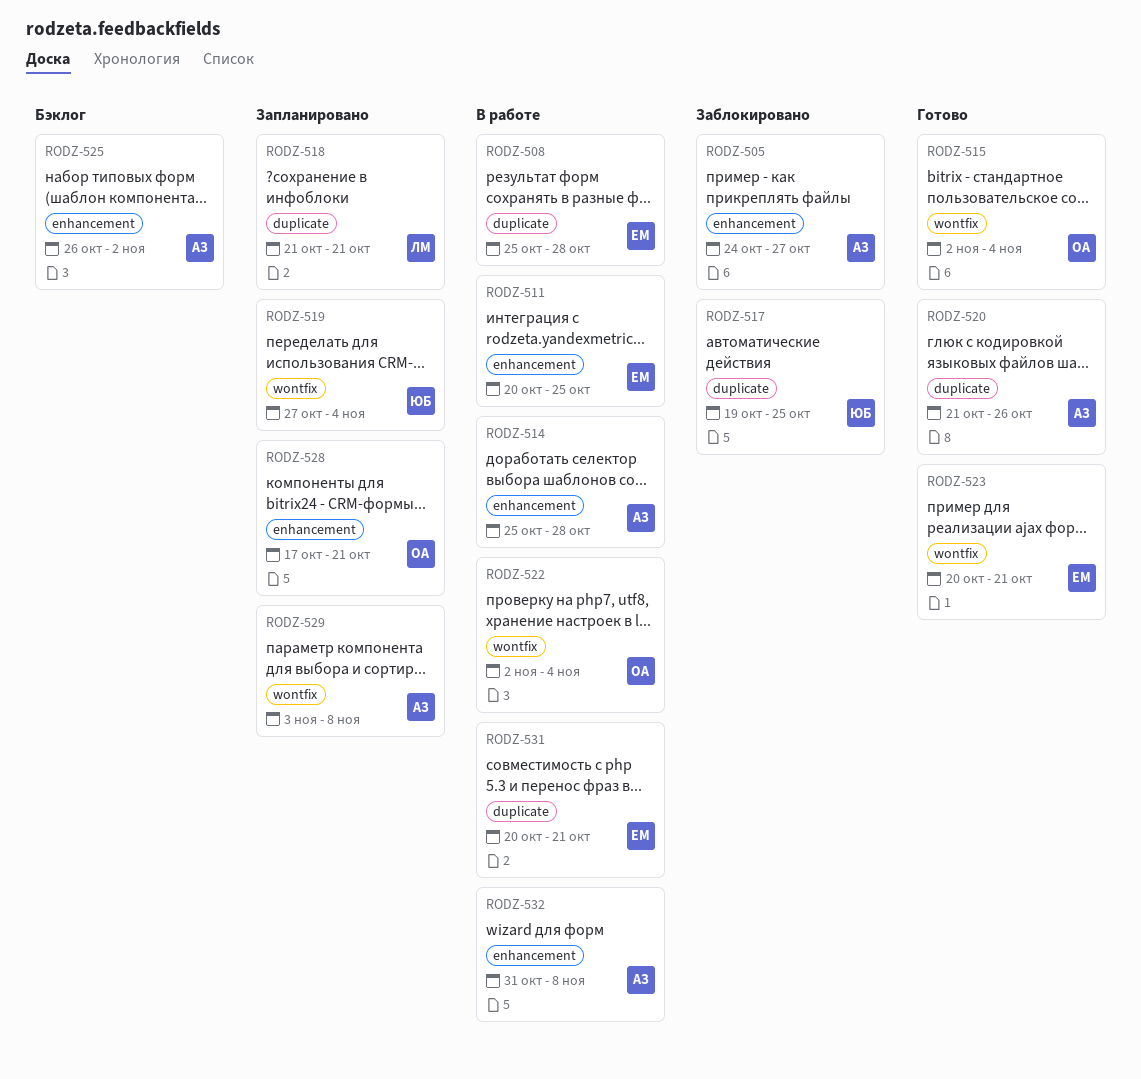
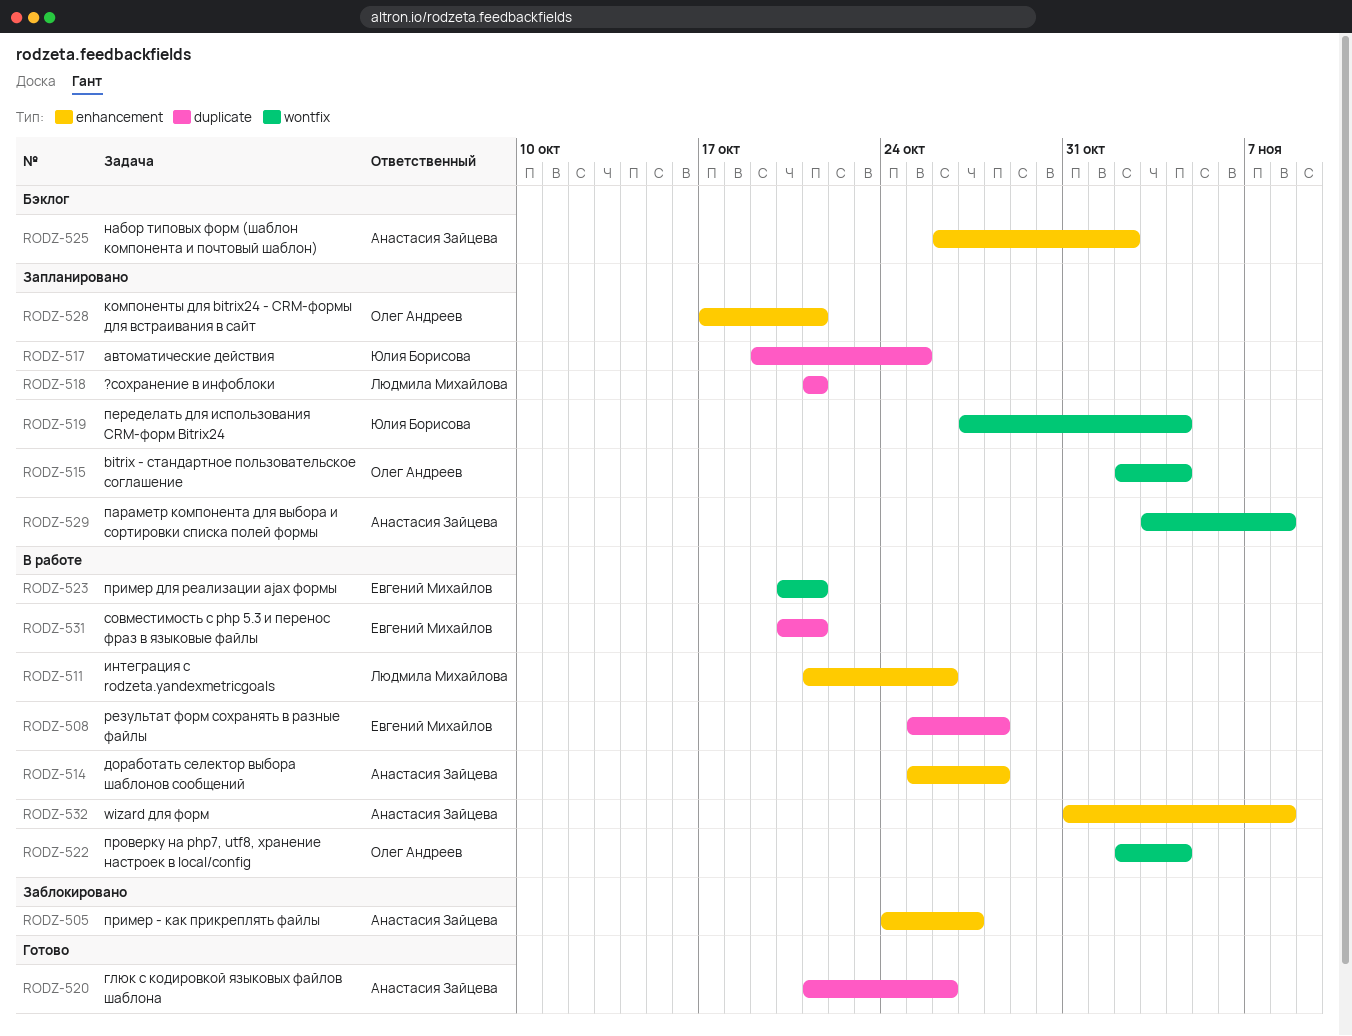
RODZ-511, owner: Евгений Михайлов -> Людмила Михайлова
RODZ-511, start: Oct 20 -> Oct 21
RODZ-511, due: Oct 25 -> Oct 26
RODZ-515, status: Готово -> Запланировано
RODZ-517, status: Заблокировано -> Запланировано
RODZ-523, status: Готово -> В работе

